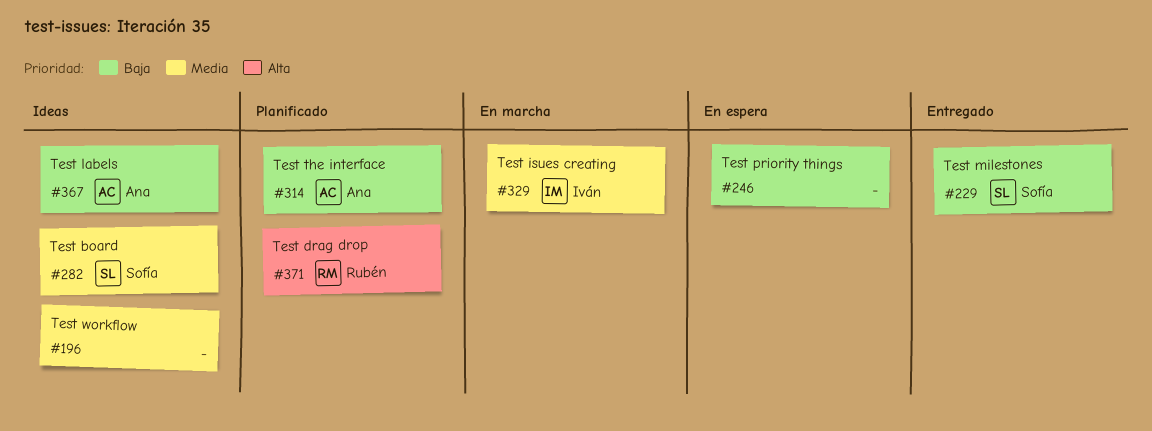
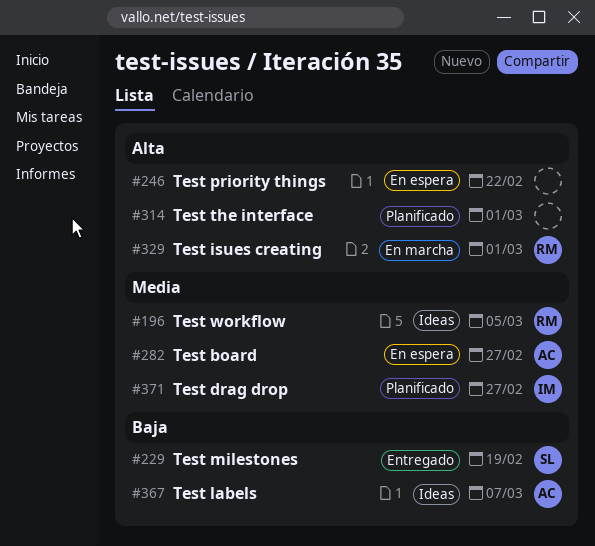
#196, owner: none -> Rubén
#246, priority: Baja -> Alta
#282, status: Ideas -> En espera
#282, owner: Sofía -> Ana
#314, owner: Ana -> none
#314, priority: Baja -> Alta
#329, owner: Iván -> Rubén
#329, priority: Media -> Alta
#371, owner: Rubén -> Iván
#371, priority: Alta -> Media

